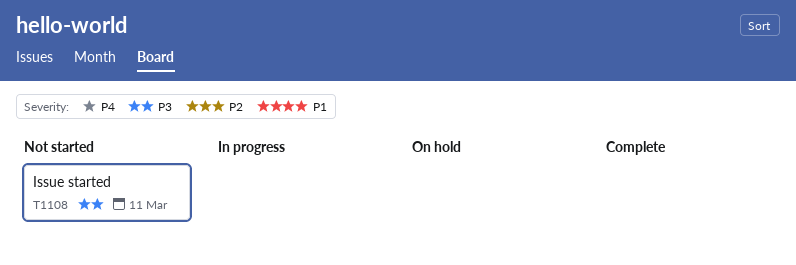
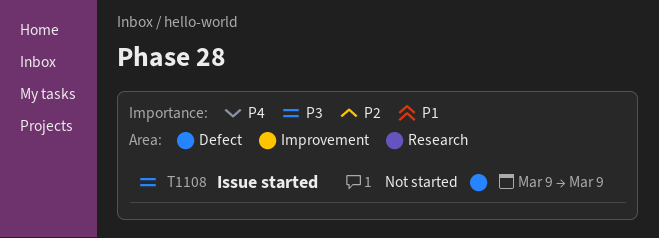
T1108, due: Mar 11 -> Mar 9

